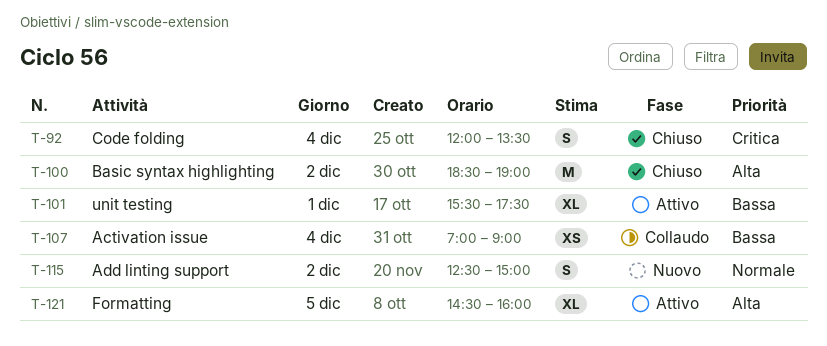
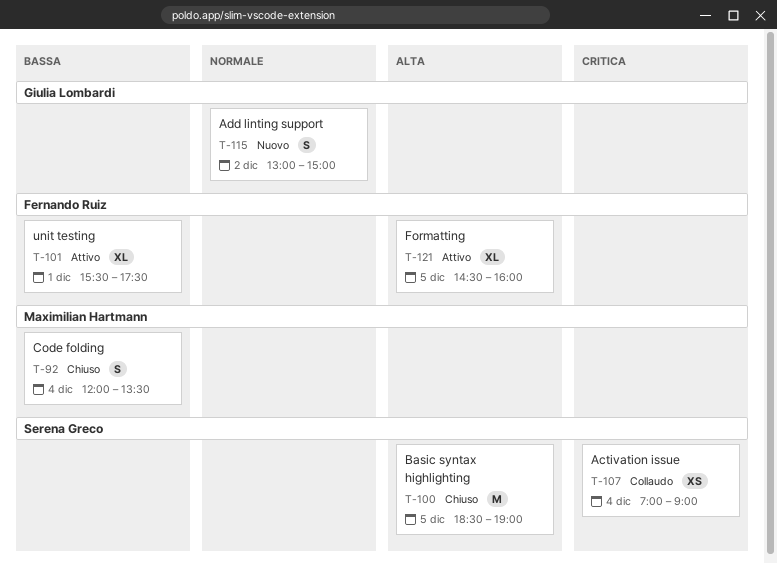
T-92, priority: Critica -> Bassa
T-100, day: Dec 2 -> Dec 5
T-107, priority: Bassa -> Critica
T-115, begins: 12:30 -> 13:00

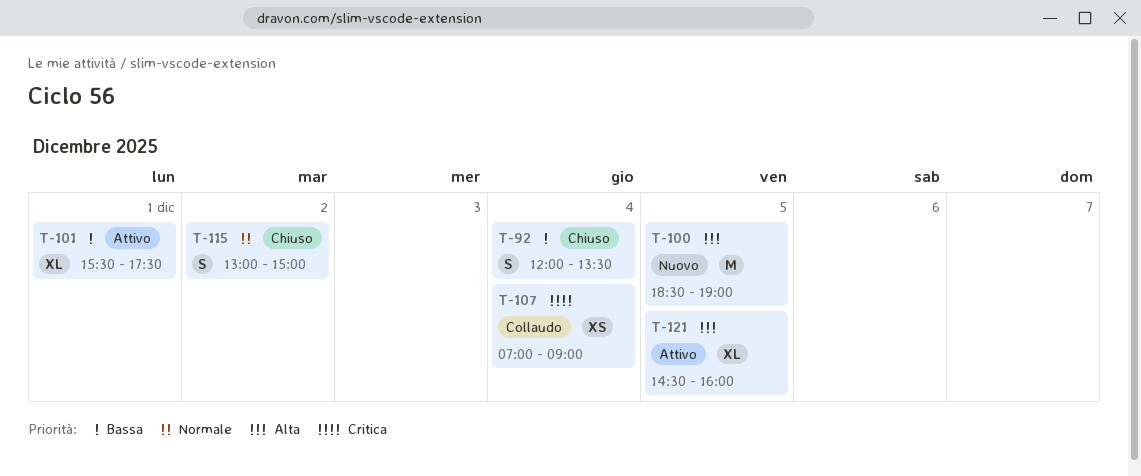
T-100, status: Chiuso -> Nuovo
T-115, status: Nuovo -> Chiuso

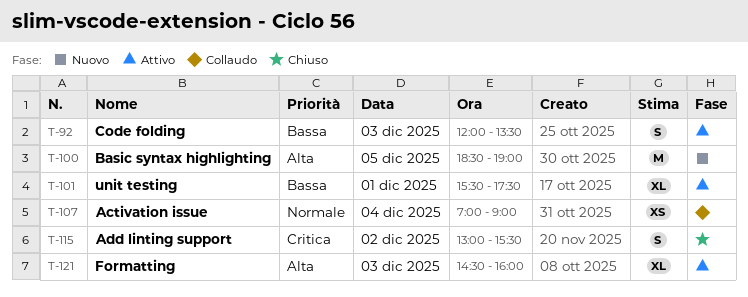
T-92, status: Chiuso -> Attivo
T-92, day: Dec 4 -> Dec 3
T-107, priority: Critica -> Normale
T-115, priority: Normale -> Critica
T-115, ends: 15:00 -> 15:30
T-121, day: Dec 5 -> Dec 3

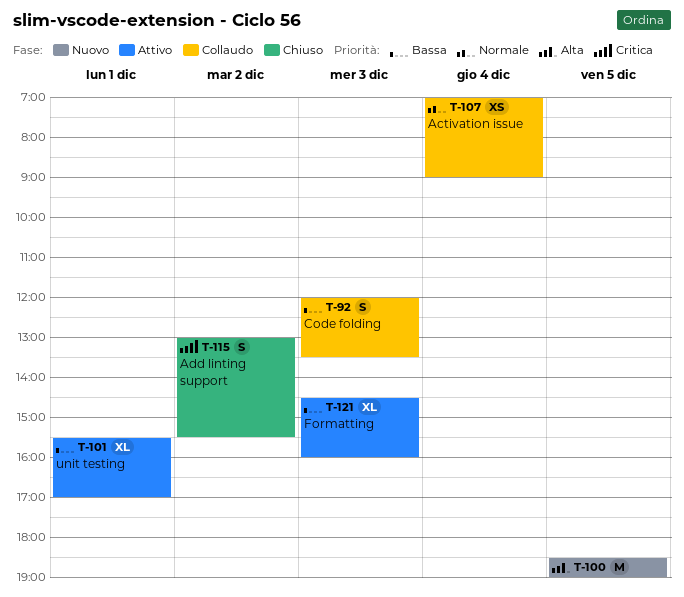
T-92, status: Attivo -> Collaudo
T-101, ends: 17:30 -> 17:00
T-121, priority: Alta -> Bassa

